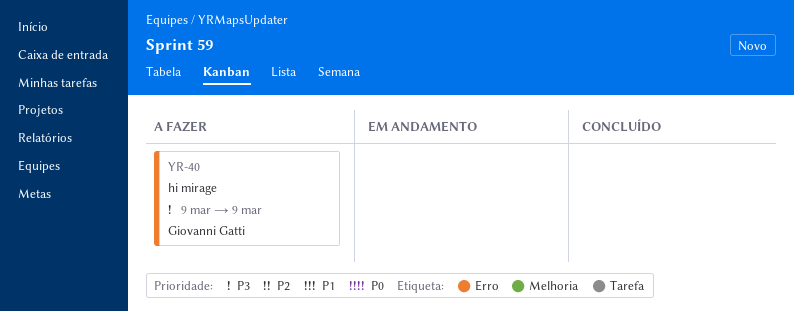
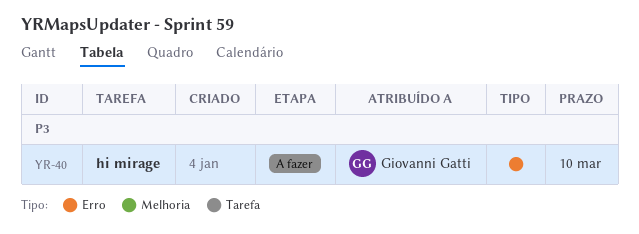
YR-40, due: Mar 9 -> Mar 10

